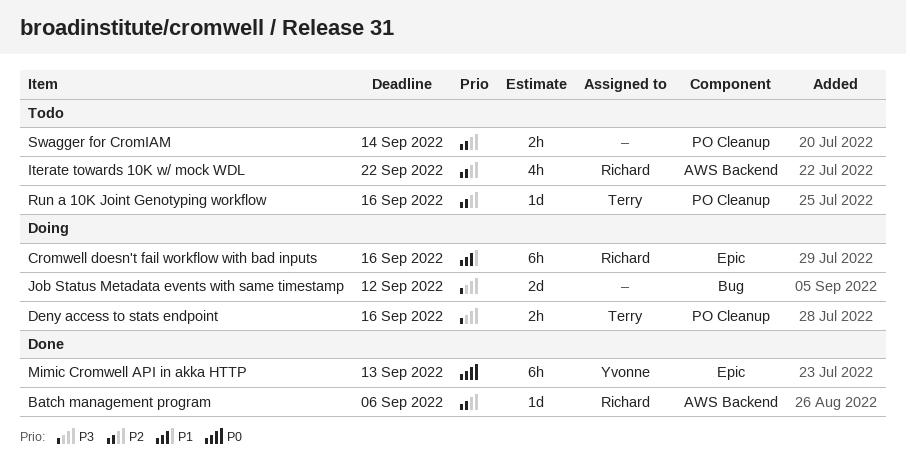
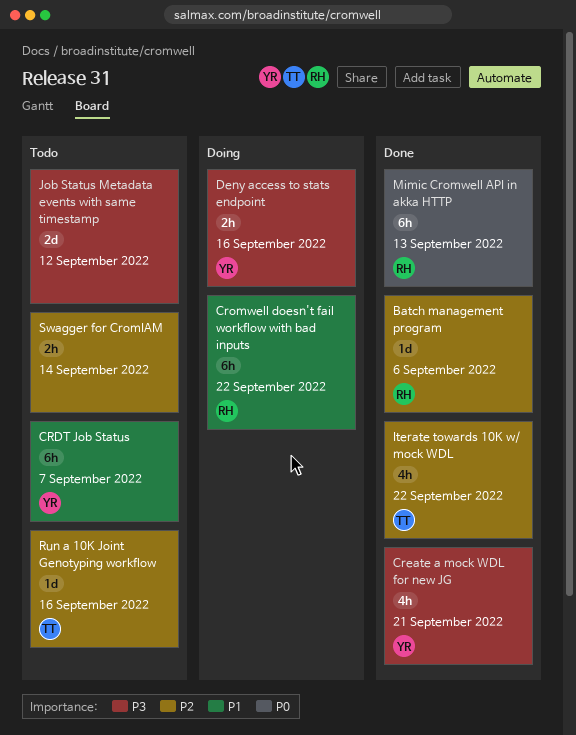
CRDT Job Status: none -> present
Create a mock WDL for new JG: none -> present
Cromwell doesn't fail workflow with bad inputs, due: Sep 16 -> Sep 22
Deny access to stats endpoint, owner: Terry -> Yvonne
Iterate towards 10K w/ mock WDL, status: Todo -> Done
Iterate towards 10K w/ mock WDL, owner: Richard -> Terry
Job Status Metadata events with same timestamp, status: Doing -> Todo
Mimic Cromwell API in akka HTTP, owner: Yvonne -> Richard

